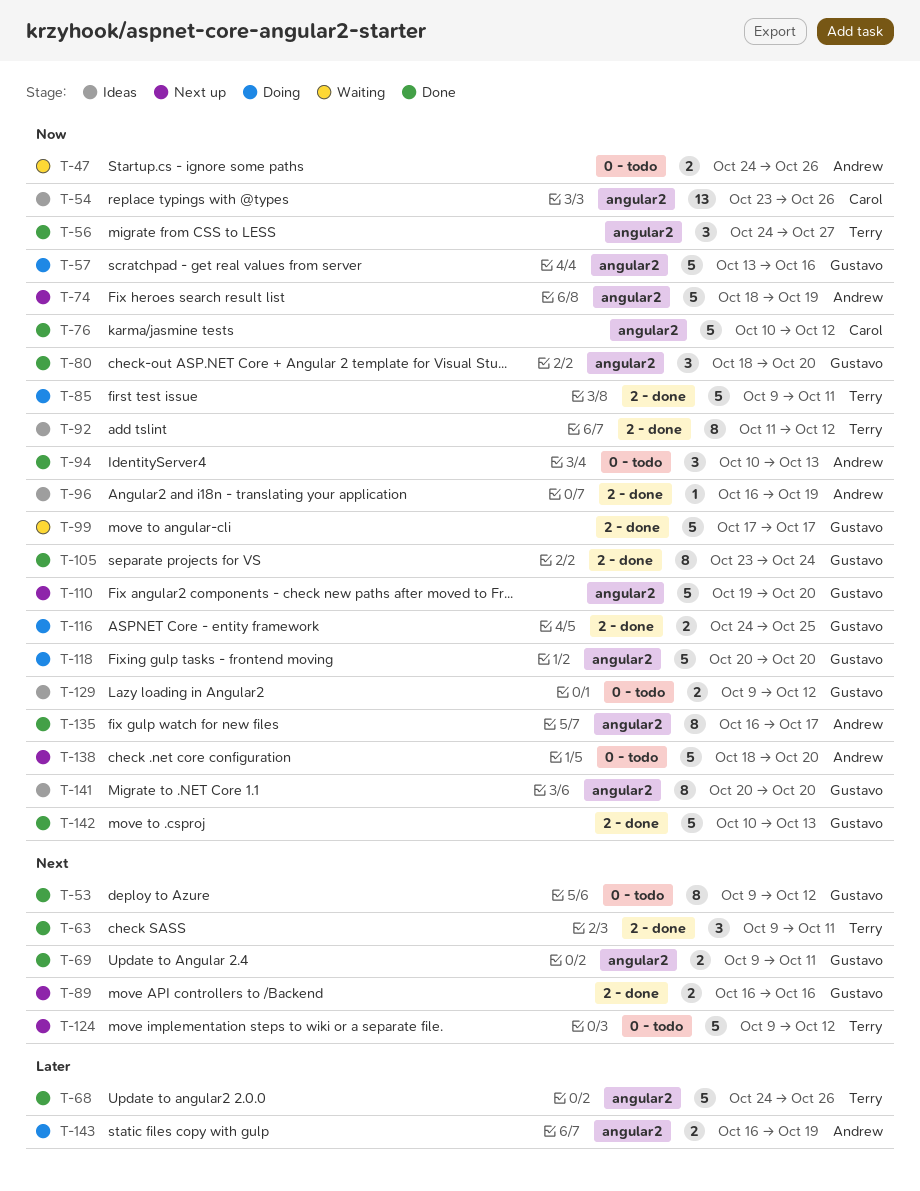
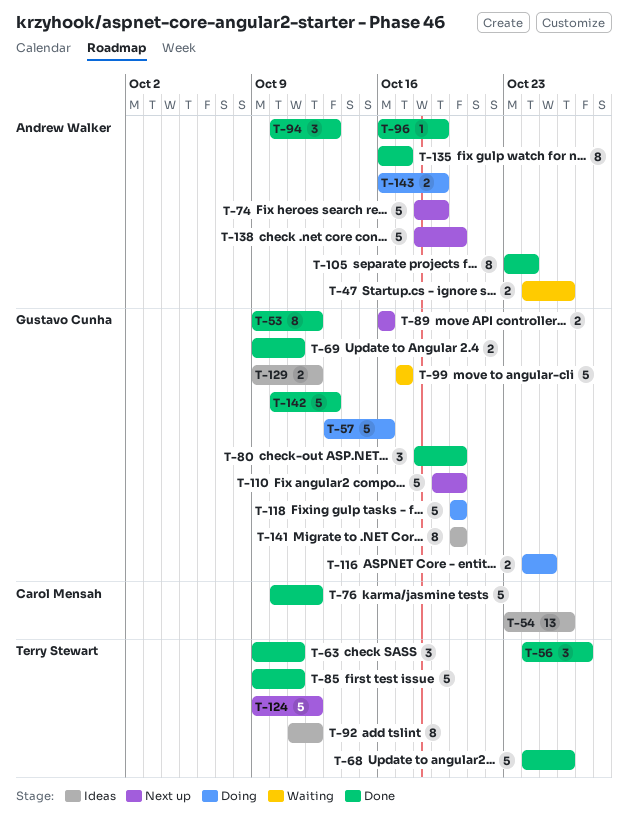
T-85, status: Doing -> Done
T-96, status: Ideas -> Done
T-105, owner: Gustavo Cunha -> Andrew Walker

